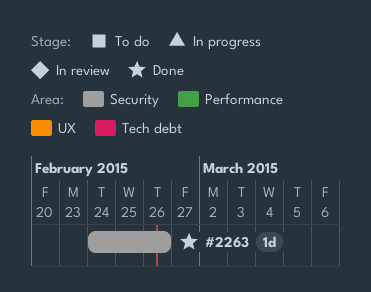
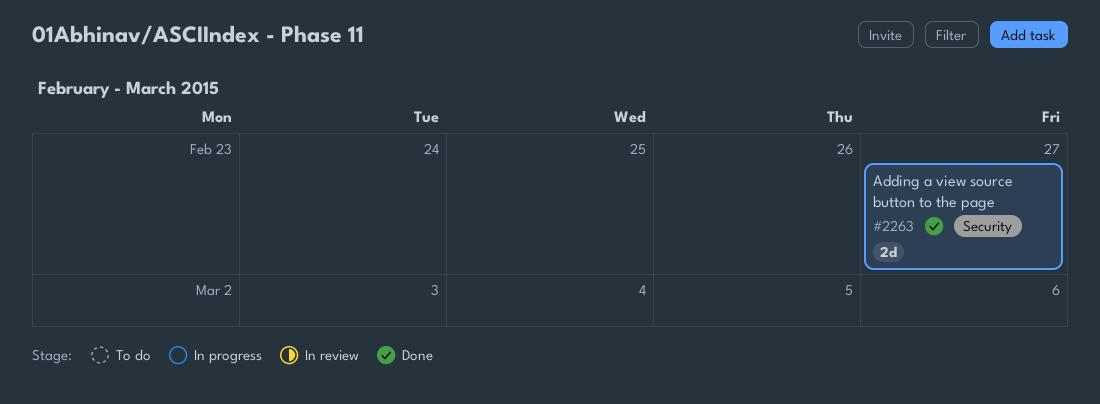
#2263, estimate: 1d -> 2d
#2263, due: Feb 26 -> Feb 27

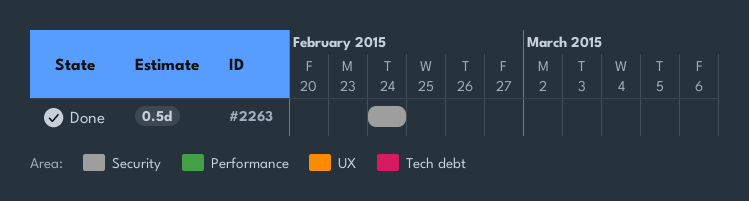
#2263, estimate: 2d -> 0.5d
#2263, due: Feb 27 -> Feb 24

